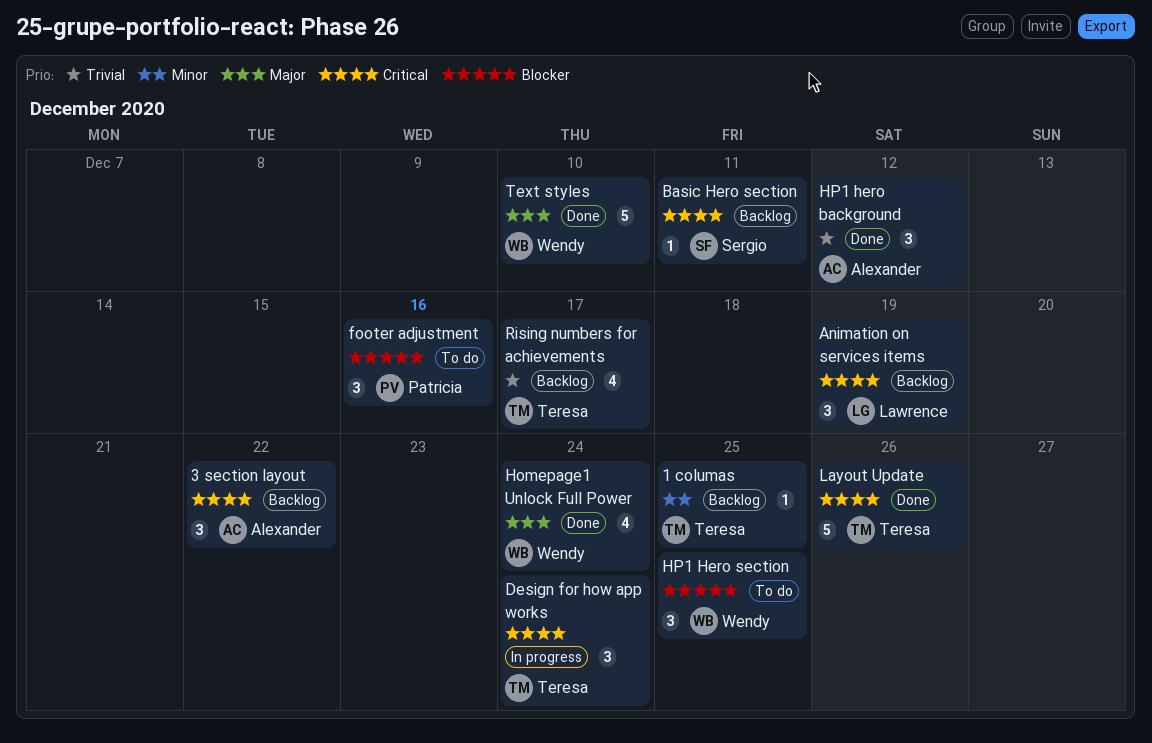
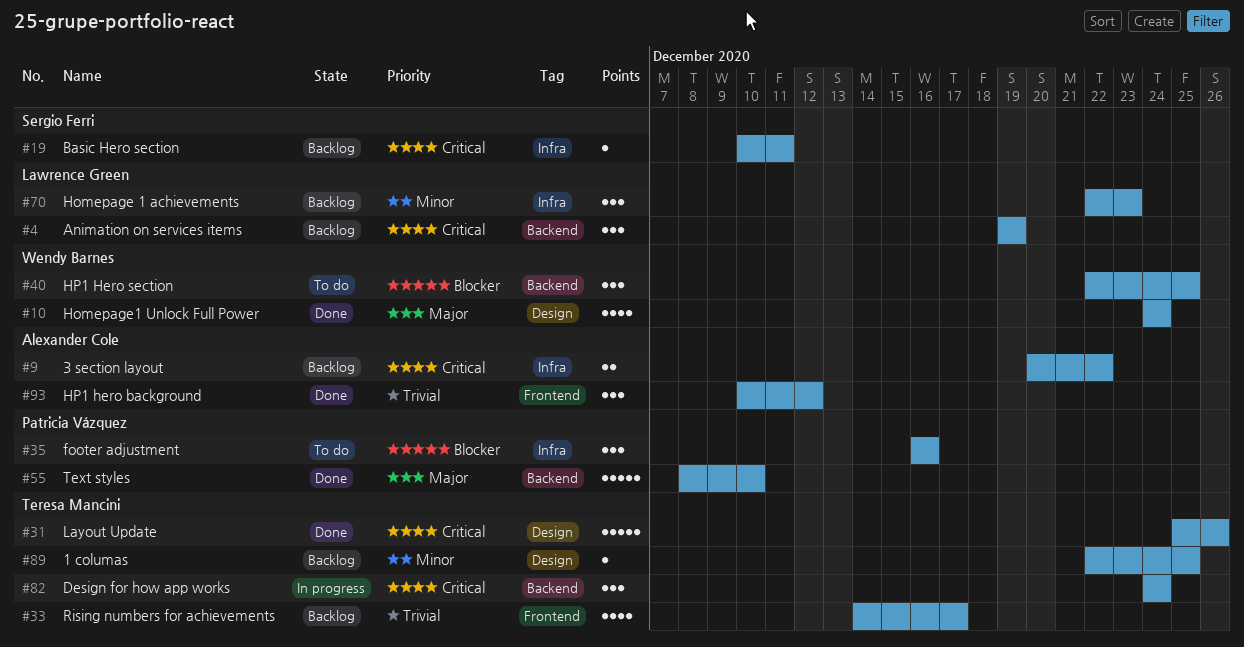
3 section layout, estimate: 3 -> 2
Homepage 1 achievements: none -> present
Text styles, owner: Wendy Barnes -> Patricia Vázquez

